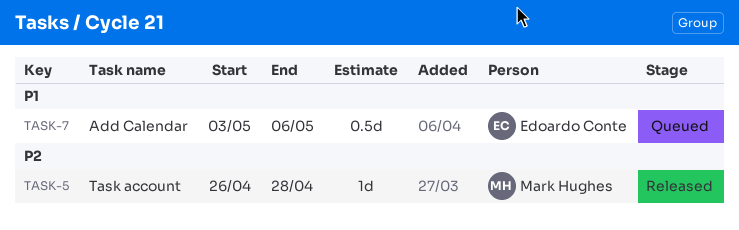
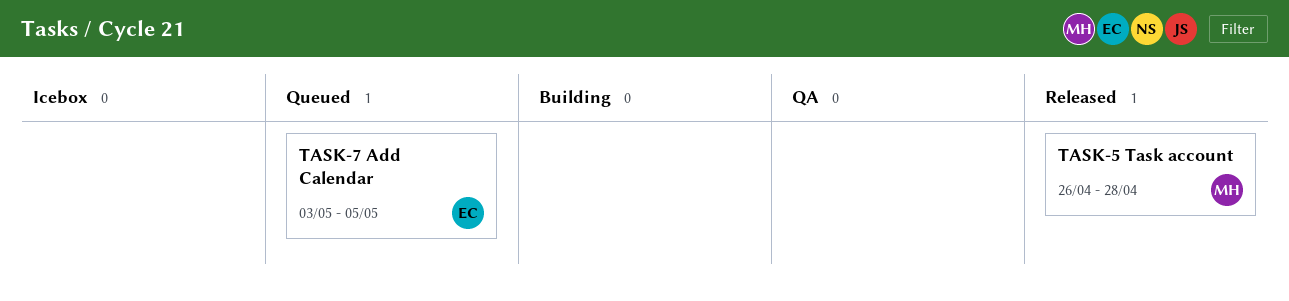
TASK-7, due: May 6 -> May 5

